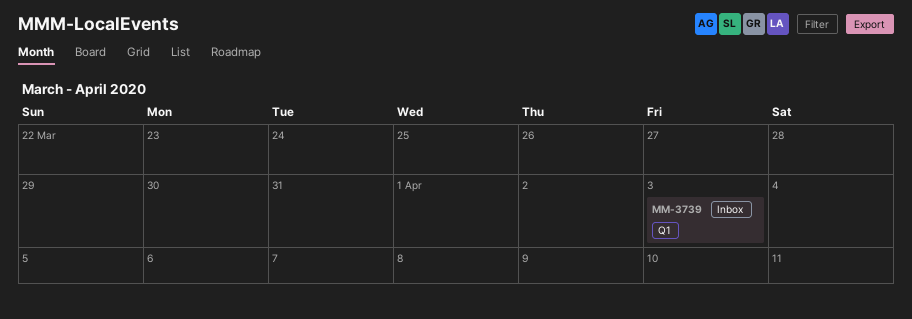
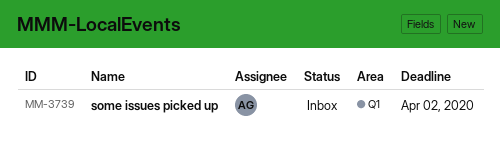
MM-3739, due: Apr 3 -> Apr 2

